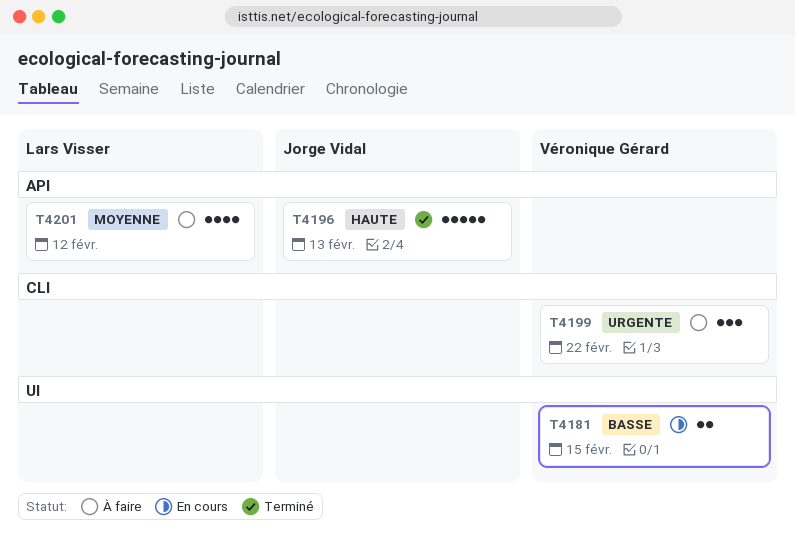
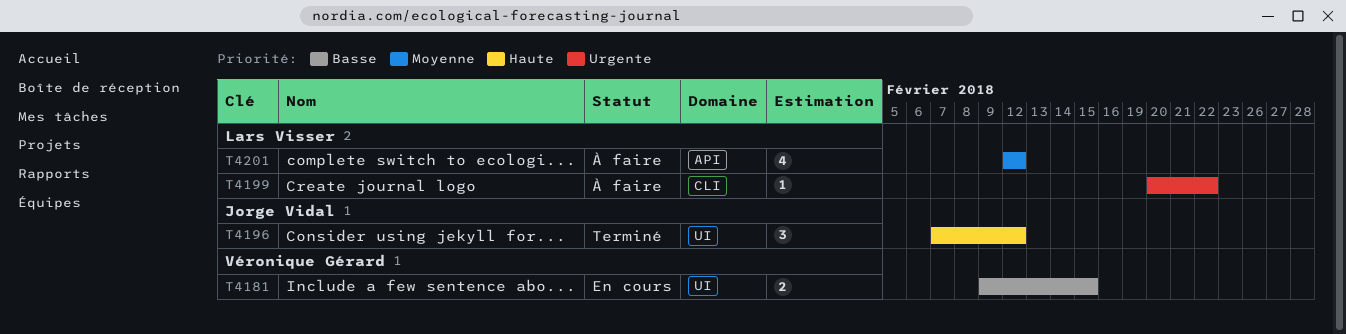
T4196, label: API -> UI
T4196, estimate: 5 -> 3
T4196, due: Feb 13 -> Feb 12
T4199, owner: Véronique Gérard -> Lars Visser
T4199, estimate: 3 -> 1

